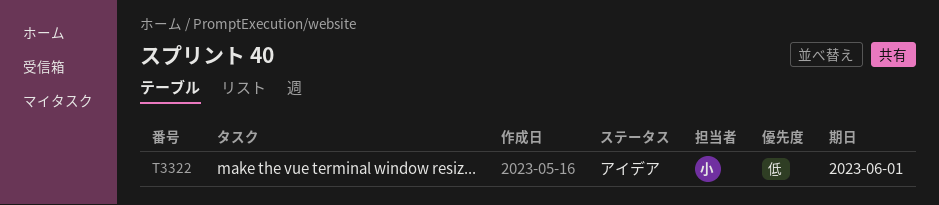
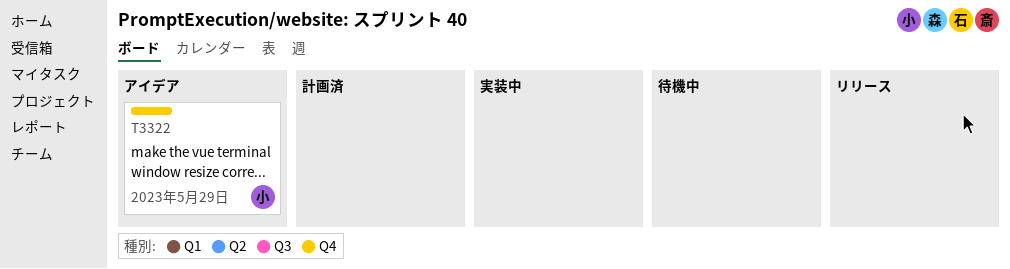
T3322, due: Jun 1 -> May 29

